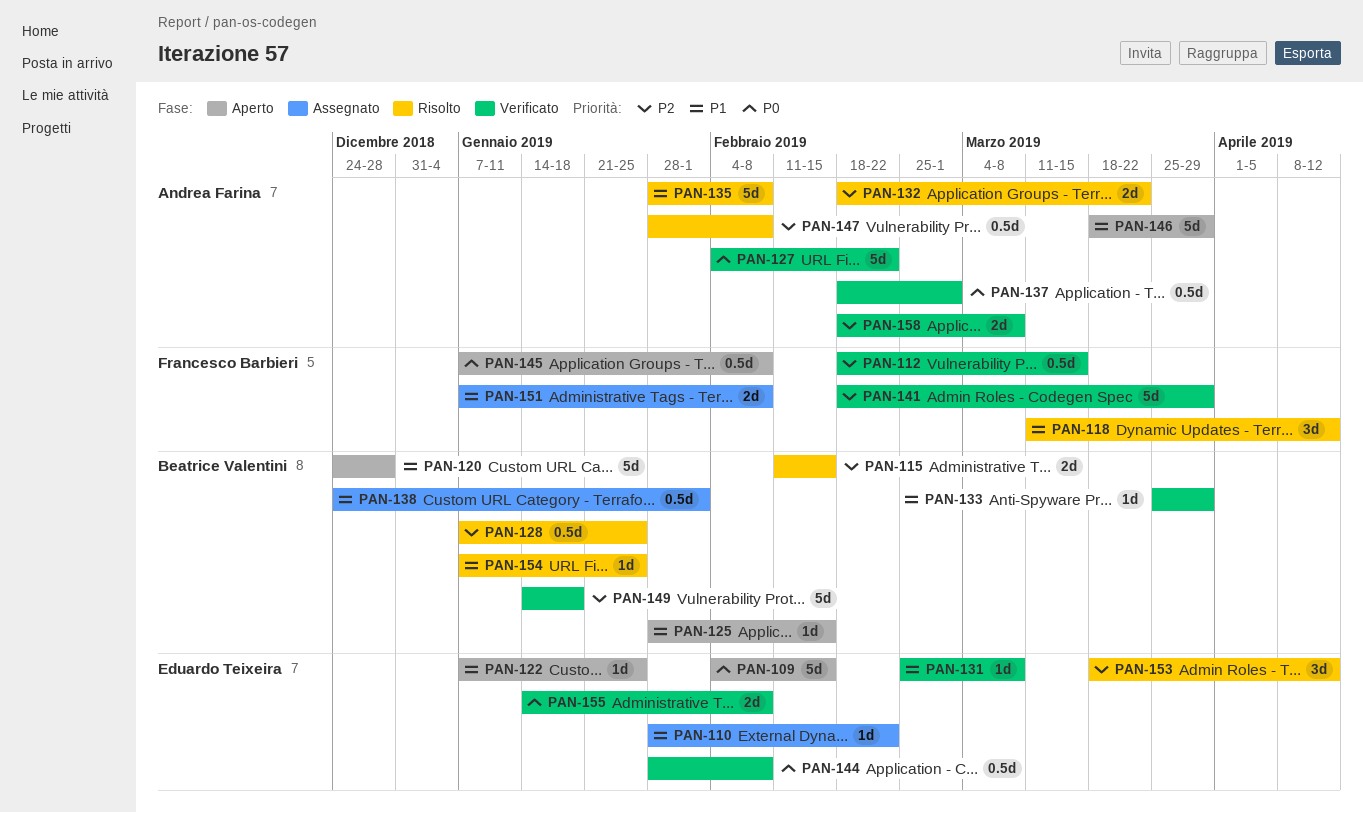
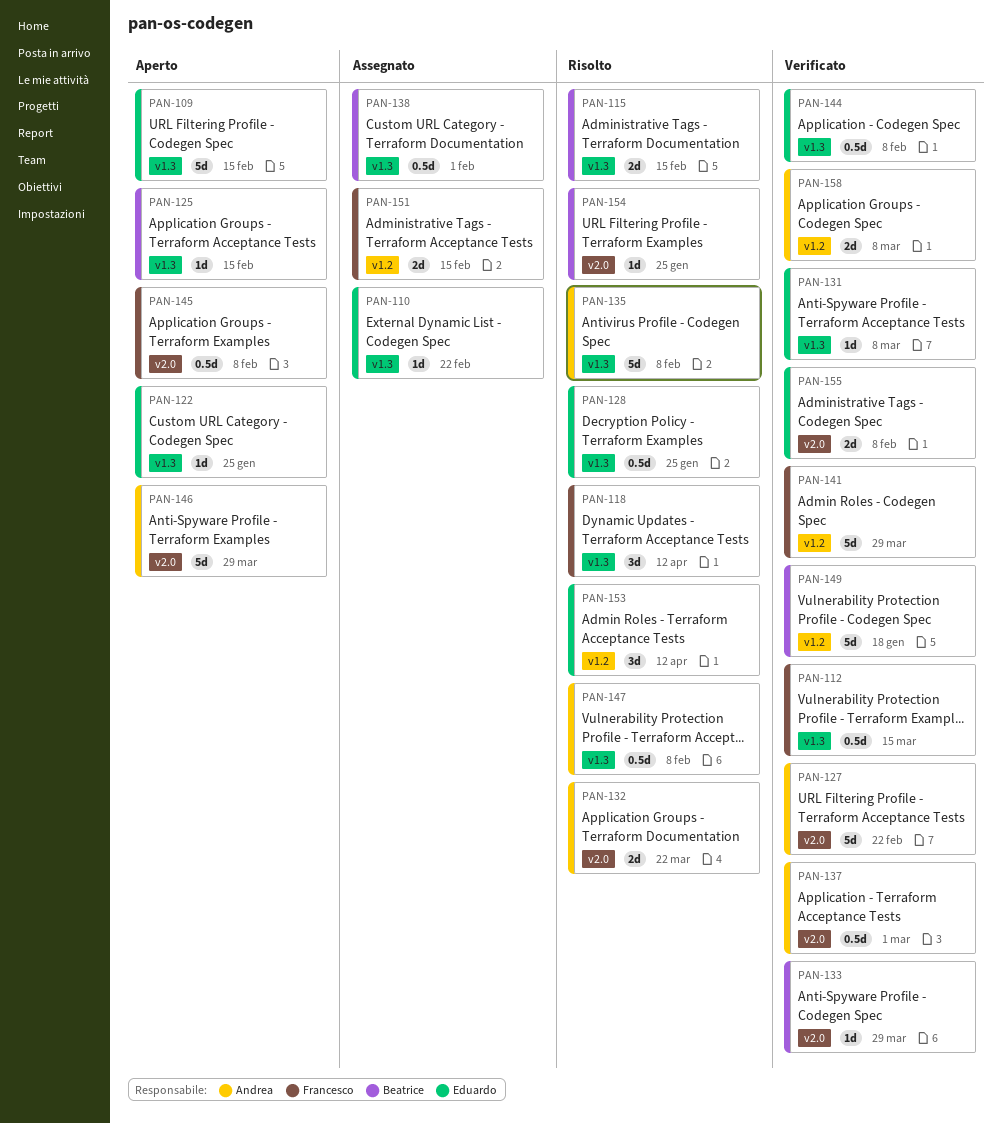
PAN-120: present -> none
PAN-128, owner: Beatrice Valentini -> Eduardo Teixeira
PAN-151, due: Feb 8 -> Feb 15

